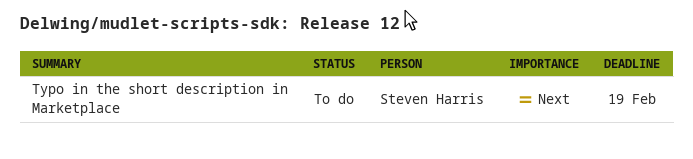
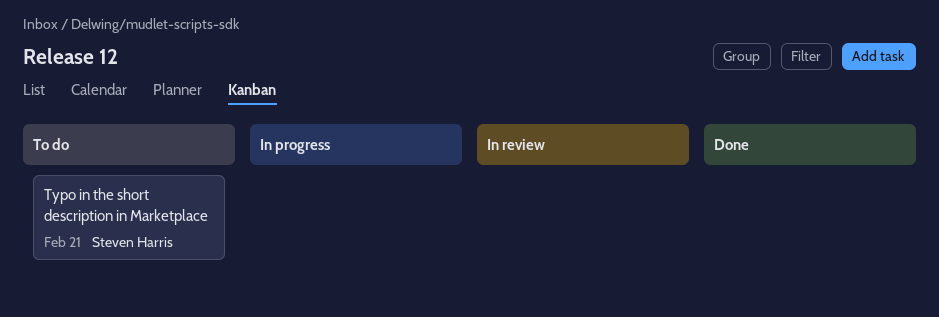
Typo in the short description in Marketplace, due: Feb 19 -> Feb 21

